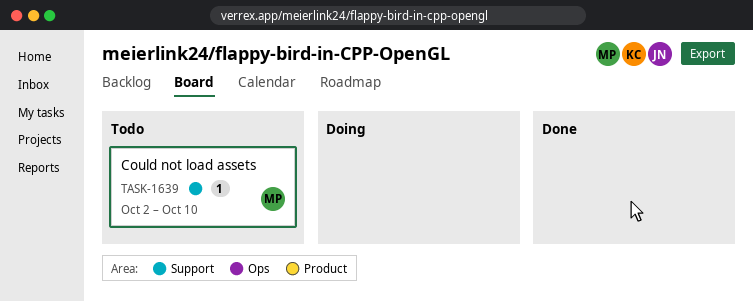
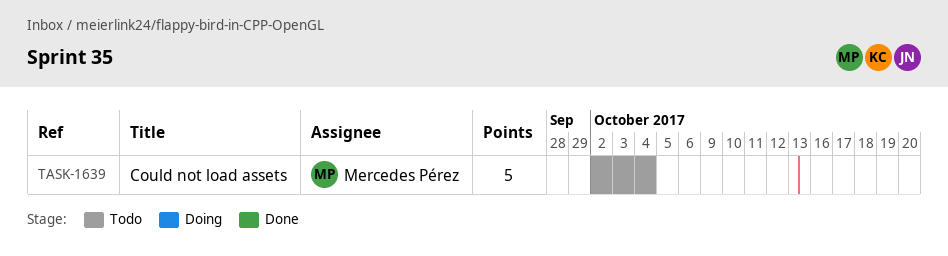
TASK-1639, estimate: 1 -> 5
TASK-1639, due: Oct 10 -> Oct 4

